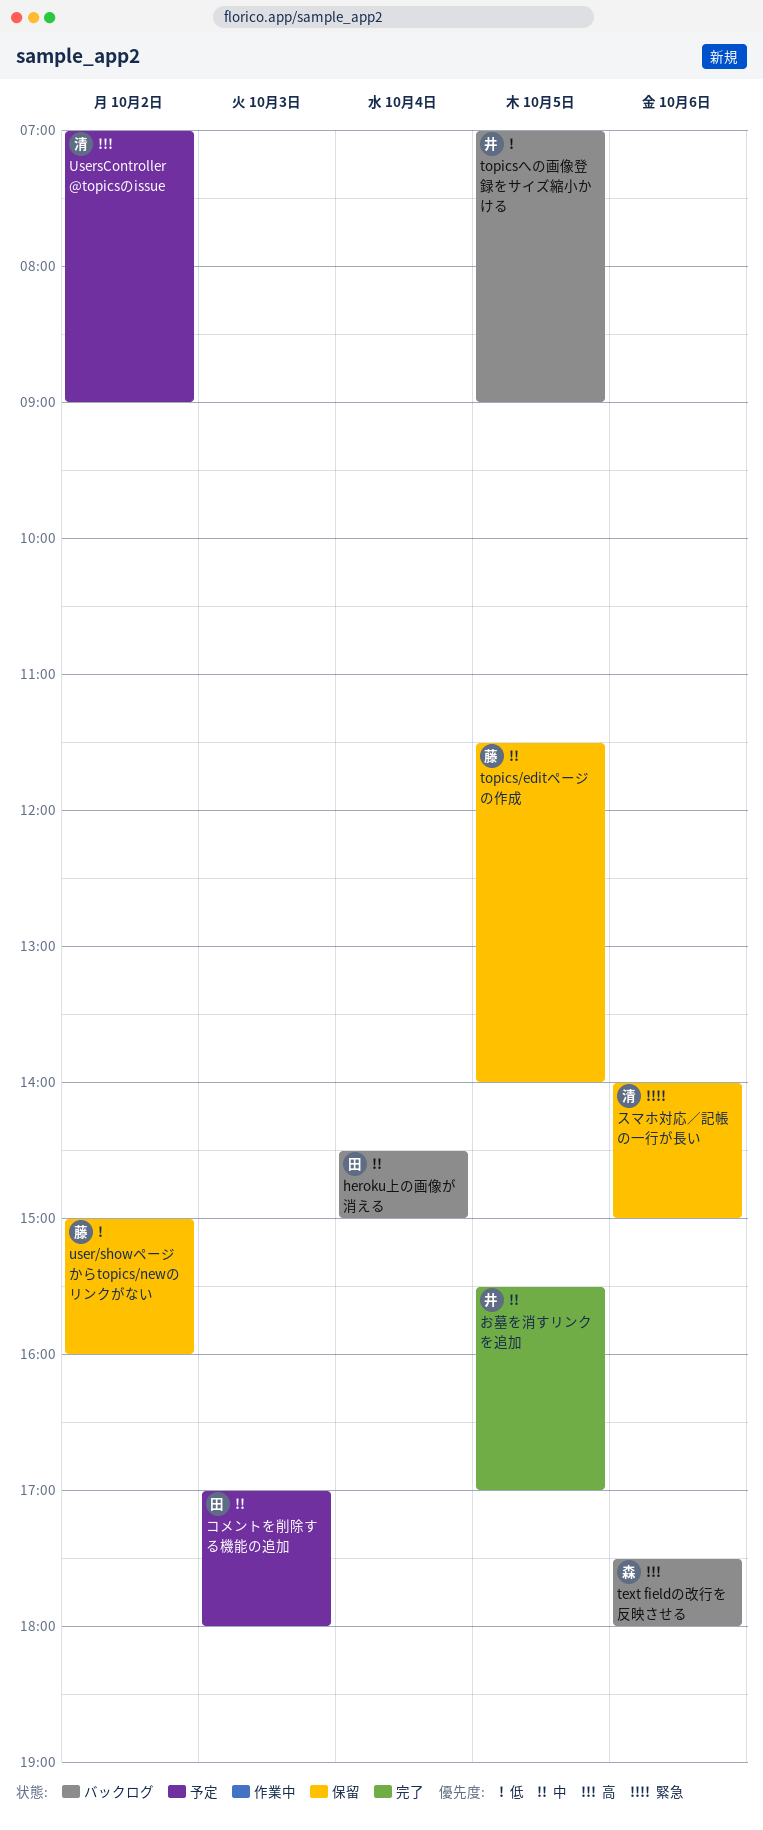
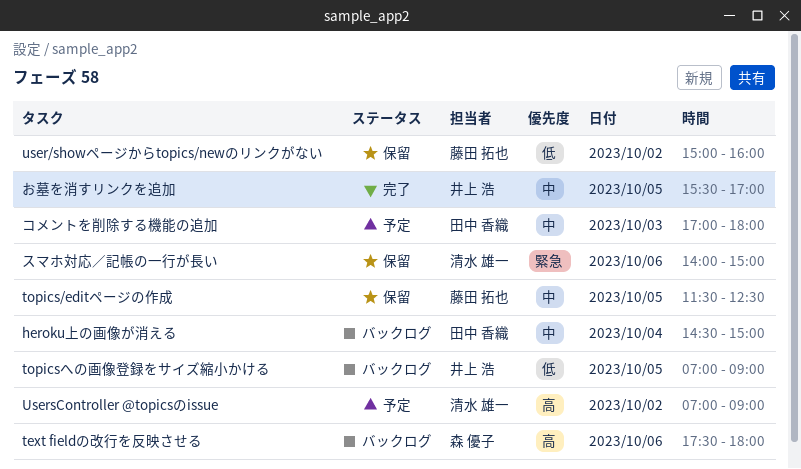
topics/editページの作成, ends: 14:00 -> 12:30

